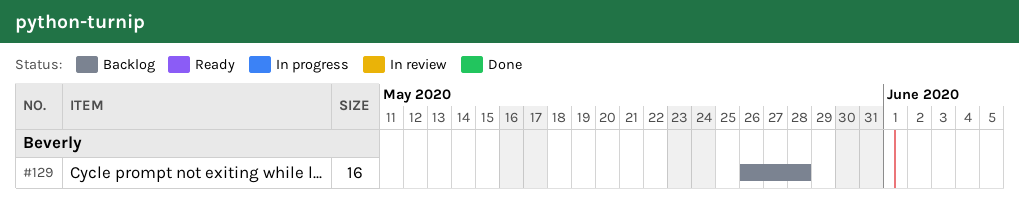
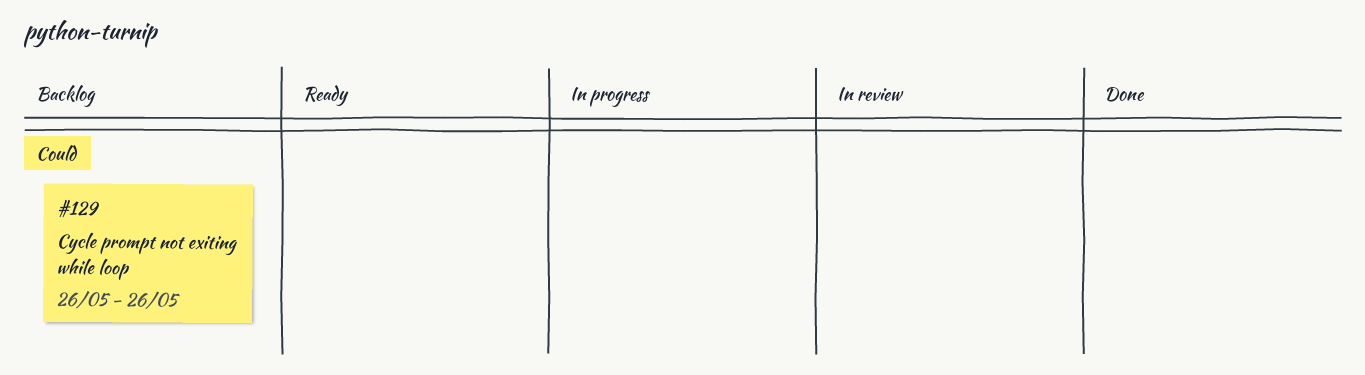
#129, due: May 28 -> May 26

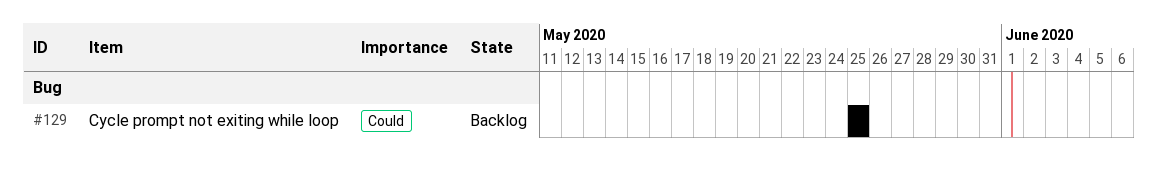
#129, start: May 26 -> May 25
#129, due: May 26 -> May 25

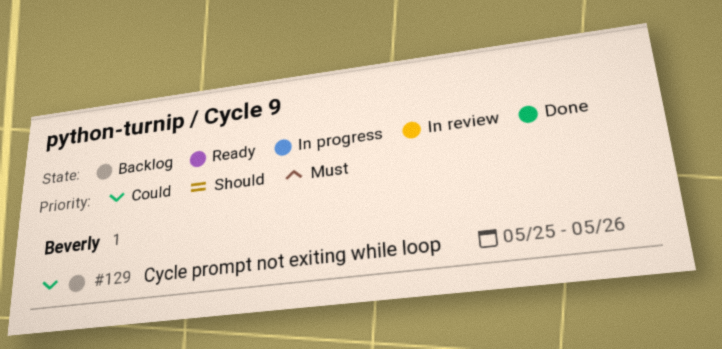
#129, due: May 25 -> May 26

